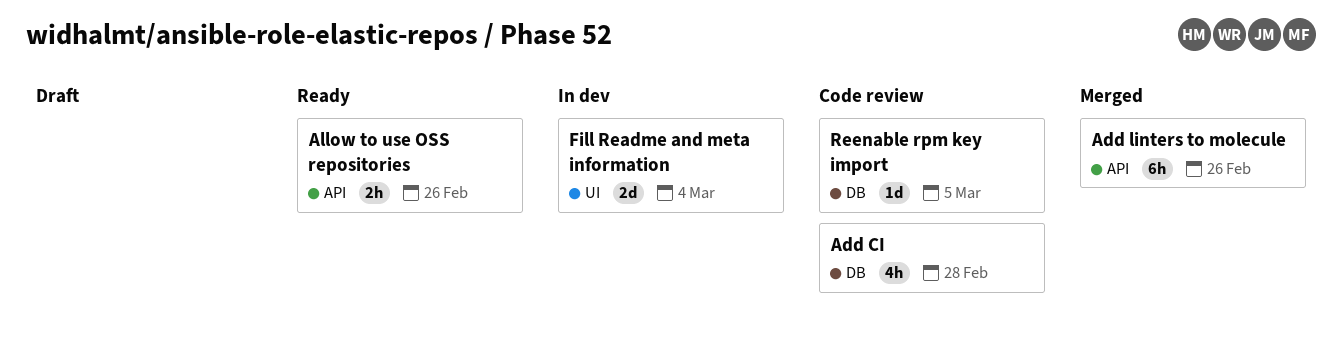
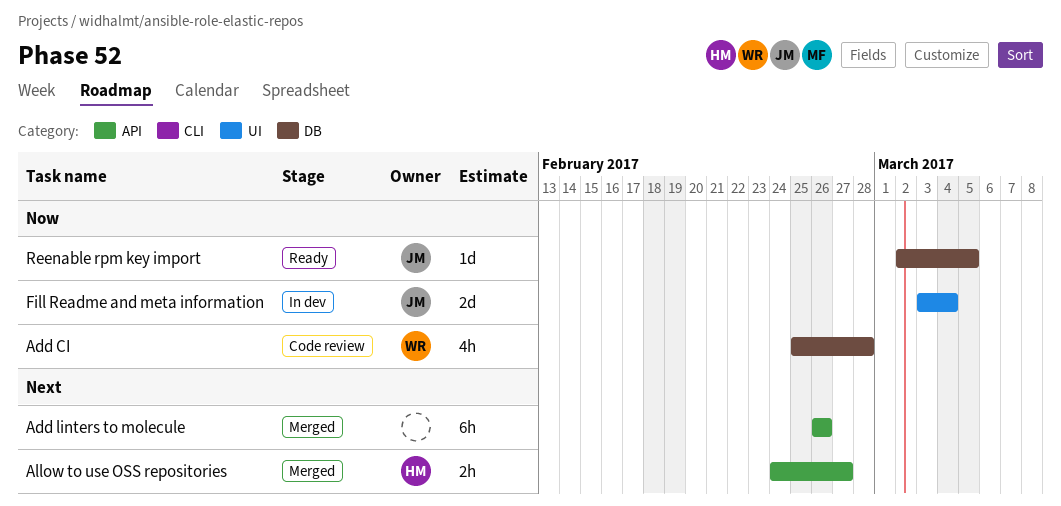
Allow to use OSS repositories, status: Ready -> Merged
Allow to use OSS repositories, due: Feb 26 -> Feb 27
Reenable rpm key import, status: Code review -> Ready

